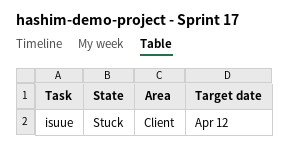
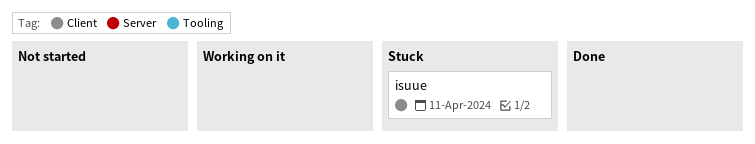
isuue, due: Apr 12 -> Apr 11

